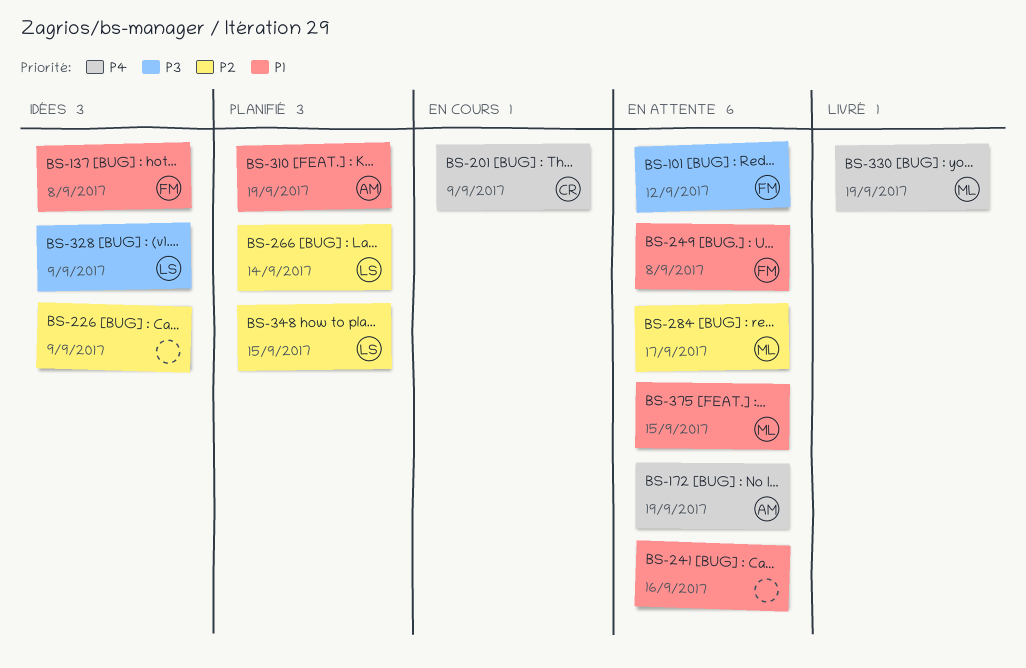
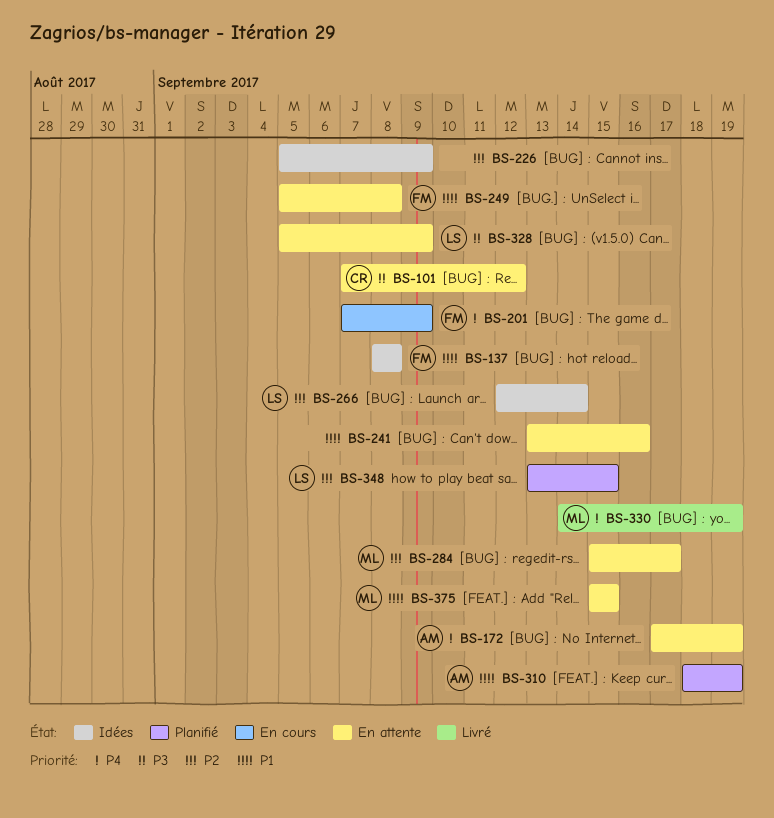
BS-101, owner: FM -> CR
BS-201, owner: CR -> FM
BS-266, status: Planifié -> Idées
BS-328, status: Idées -> En attente

